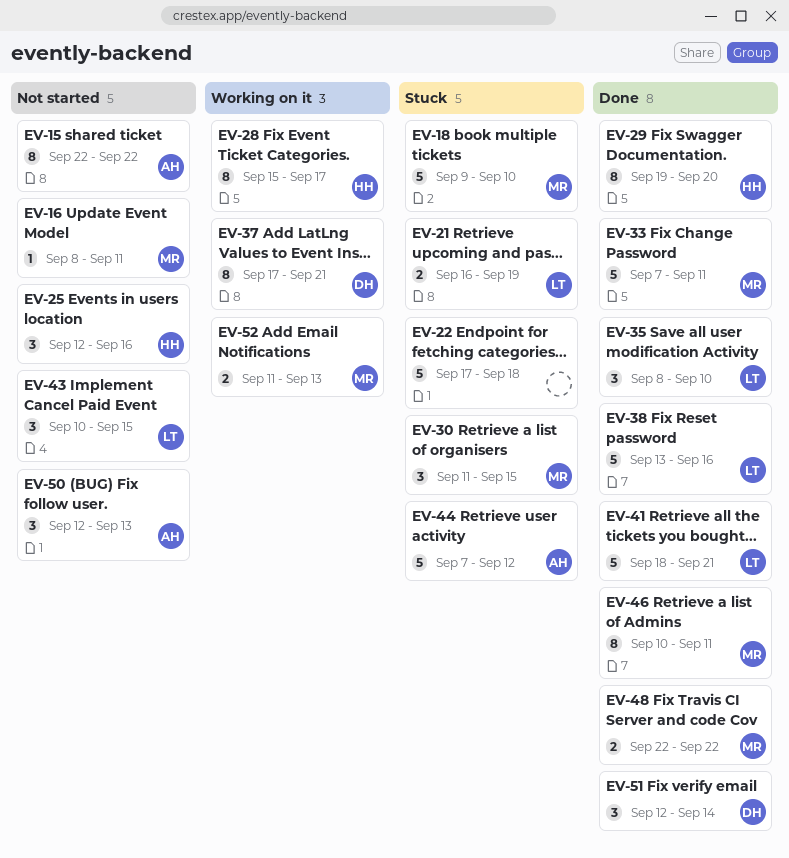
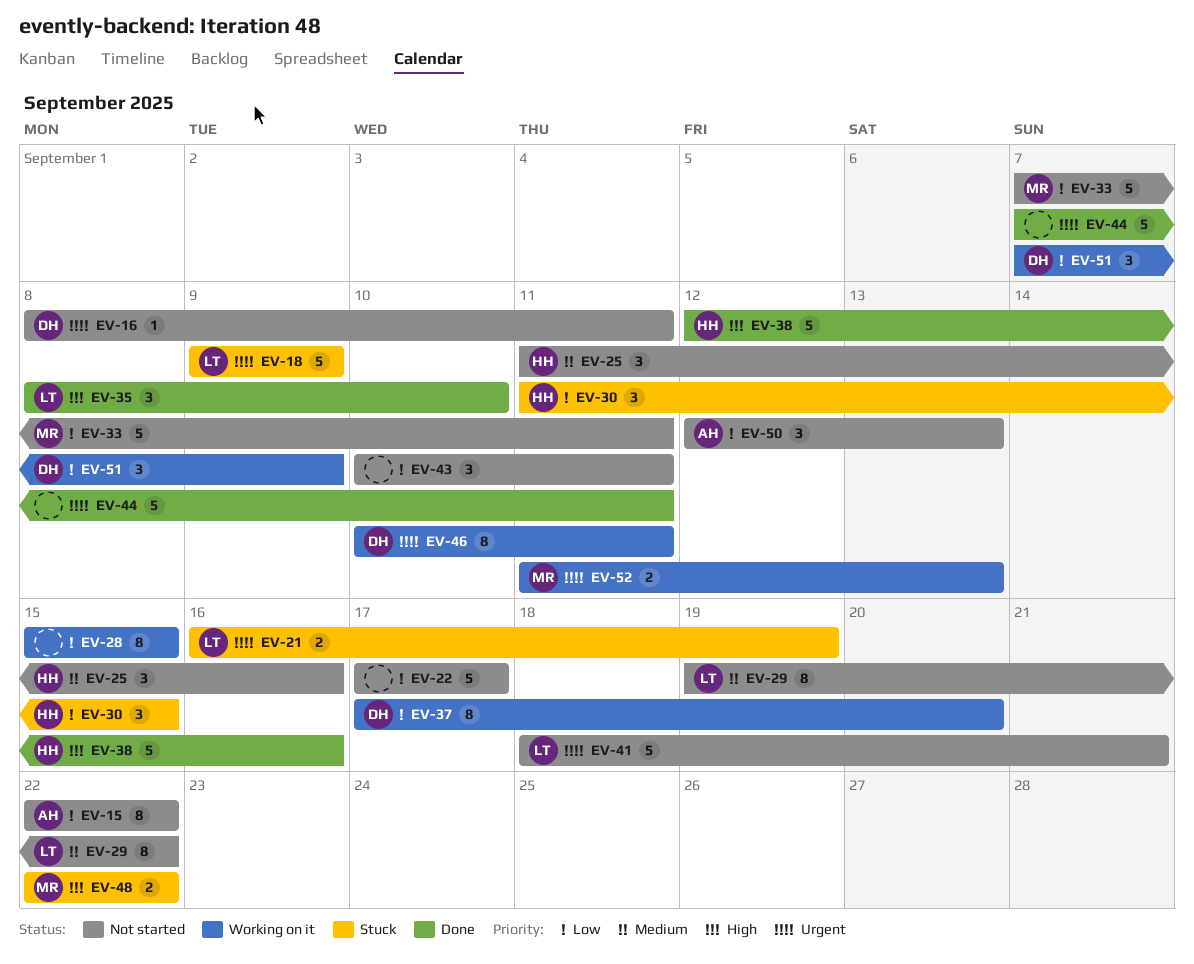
EV-16, owner: MR -> DH
EV-18, owner: MR -> LT
EV-18, due: Sep 10 -> Sep 9
EV-22, status: Stuck -> Not started
EV-22, due: Sep 18 -> Sep 17
EV-25, start: Sep 12 -> Sep 11
EV-28, owner: HH -> none
EV-28, due: Sep 17 -> Sep 15
EV-29, status: Done -> Not started
EV-29, owner: HH -> LT
EV-29, due: Sep 20 -> Sep 22
EV-30, owner: MR -> HH
EV-33, status: Done -> Not started
EV-37, due: Sep 21 -> Sep 20
EV-38, owner: LT -> HH
EV-38, start: Sep 13 -> Sep 12
EV-41, status: Done -> Not started
EV-43, owner: LT -> none
EV-43, due: Sep 15 -> Sep 11
EV-44, status: Stuck -> Done
EV-44, owner: AH -> none
EV-44, due: Sep 12 -> Sep 11
EV-46, status: Done -> Working on it
EV-46, owner: MR -> DH
EV-48, status: Done -> Stuck
EV-51, status: Done -> Working on it
EV-51, start: Sep 12 -> Sep 7
EV-51, due: Sep 14 -> Sep 9

